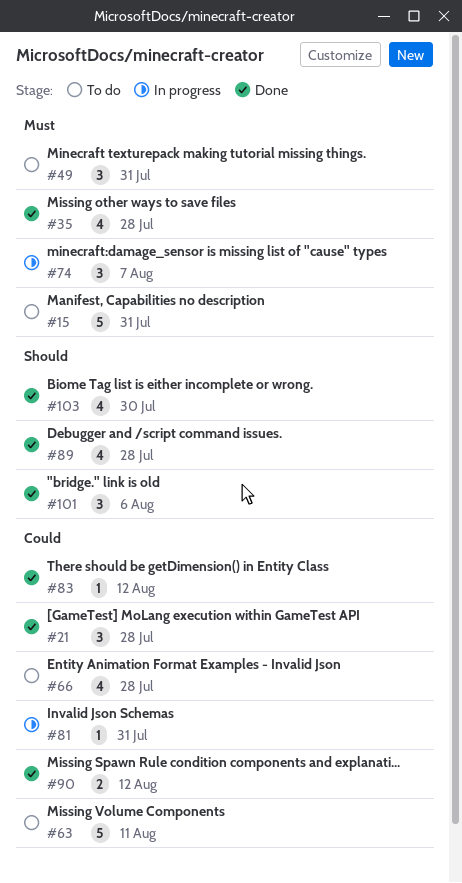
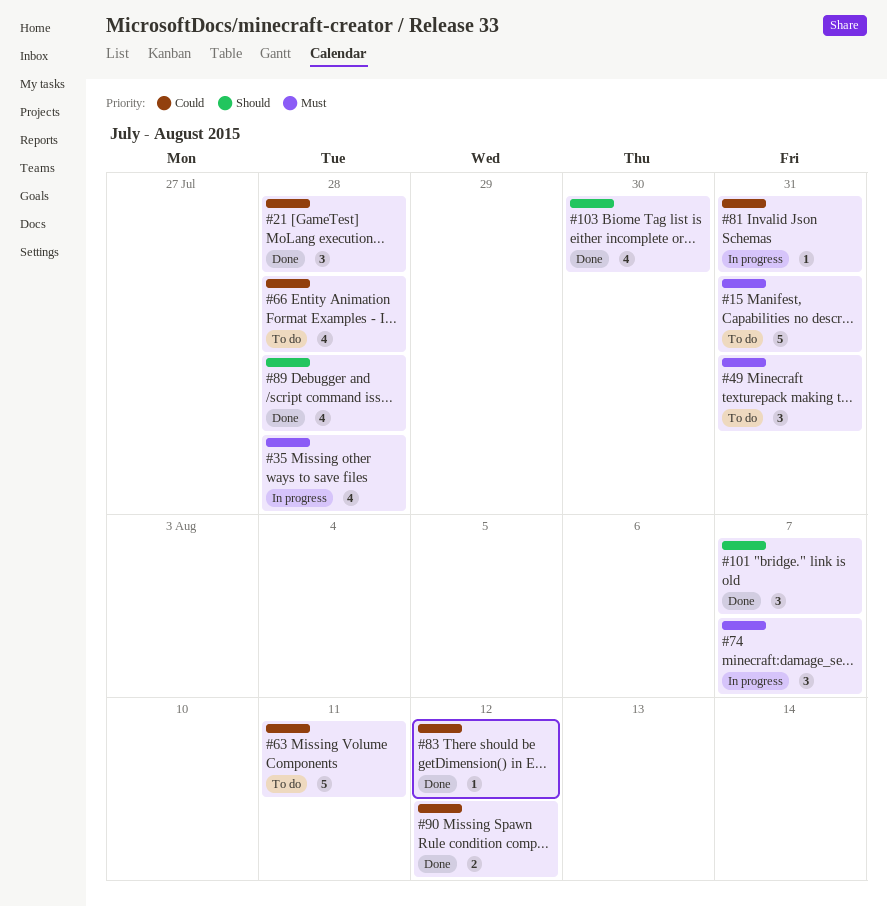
#35, status: Done -> In progress
#101, due: Aug 6 -> Aug 7

